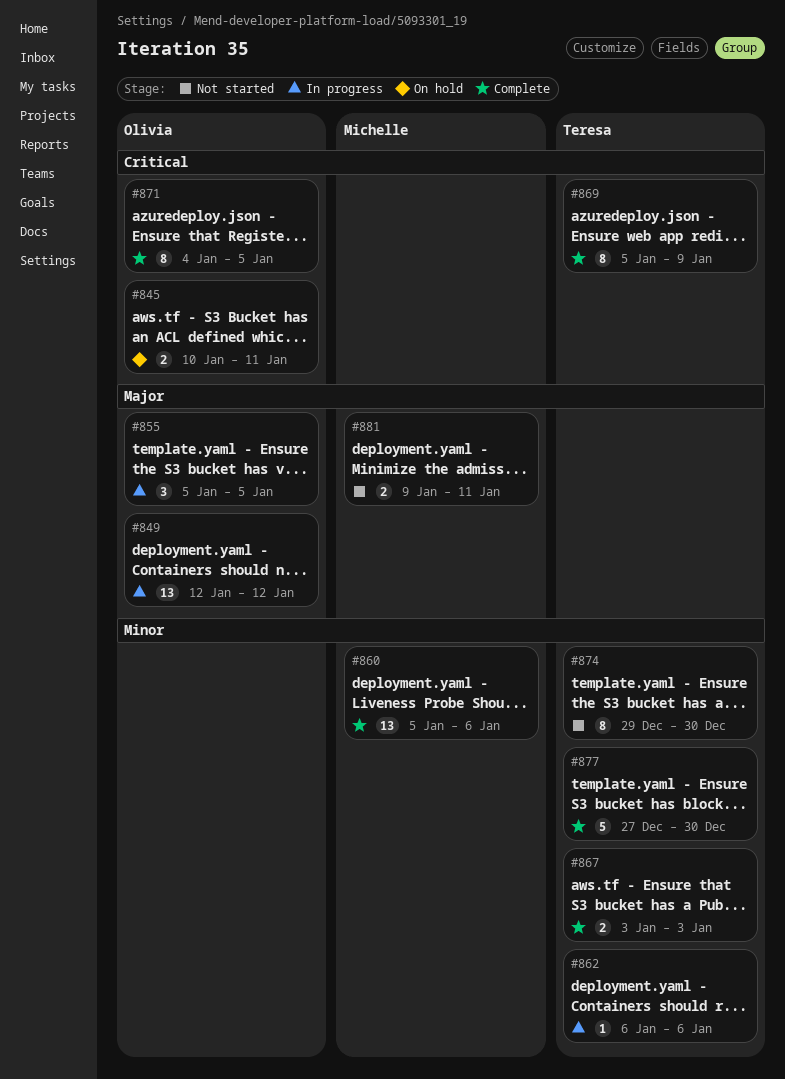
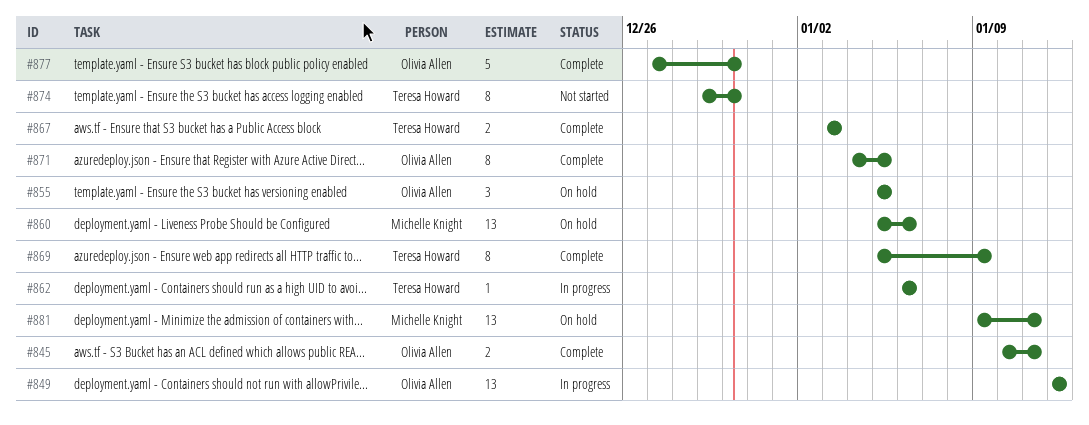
#845, status: On hold -> Complete
#855, status: In progress -> On hold
#860, status: Complete -> On hold
#877, owner: Teresa Howard -> Olivia Allen
#881, status: Not started -> On hold
#881, estimate: 2 -> 13

